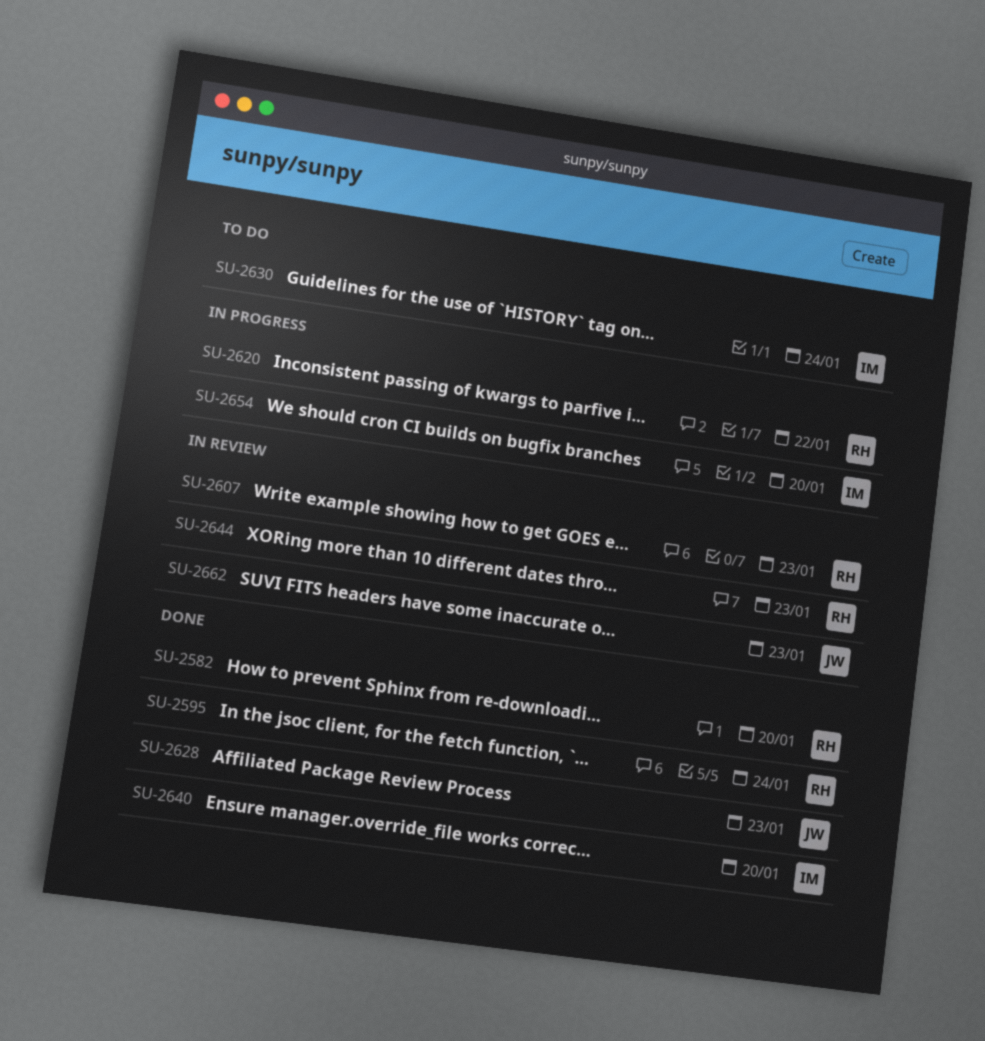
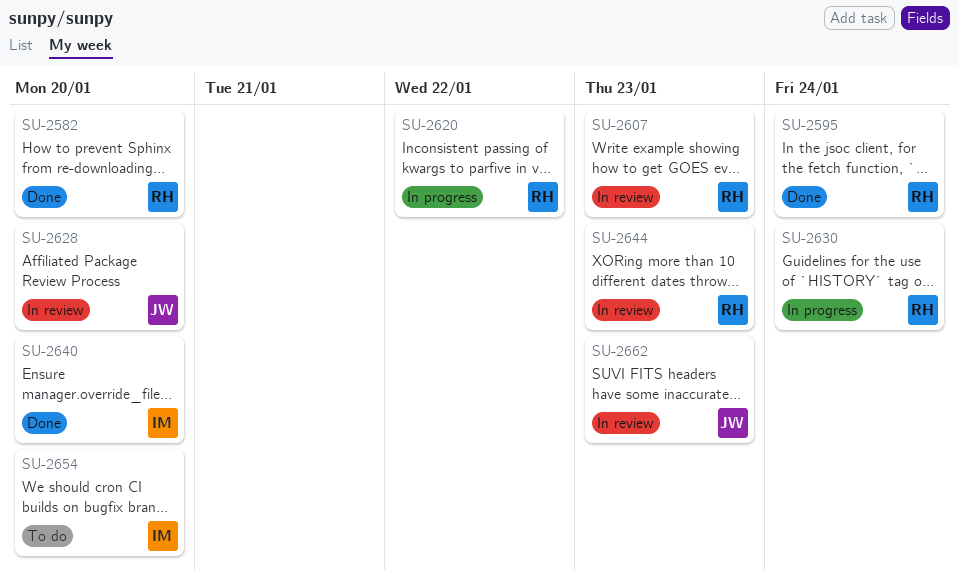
SU-2628, status: Done -> In review
SU-2628, due: Jan 23 -> Jan 20
SU-2630, status: To do -> In progress
SU-2630, owner: IM -> RH
SU-2654, status: In progress -> To do

